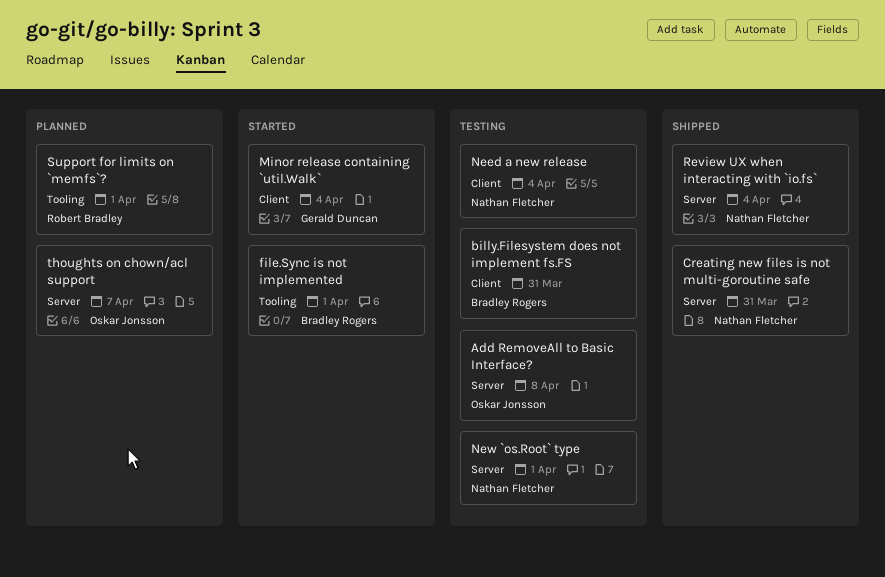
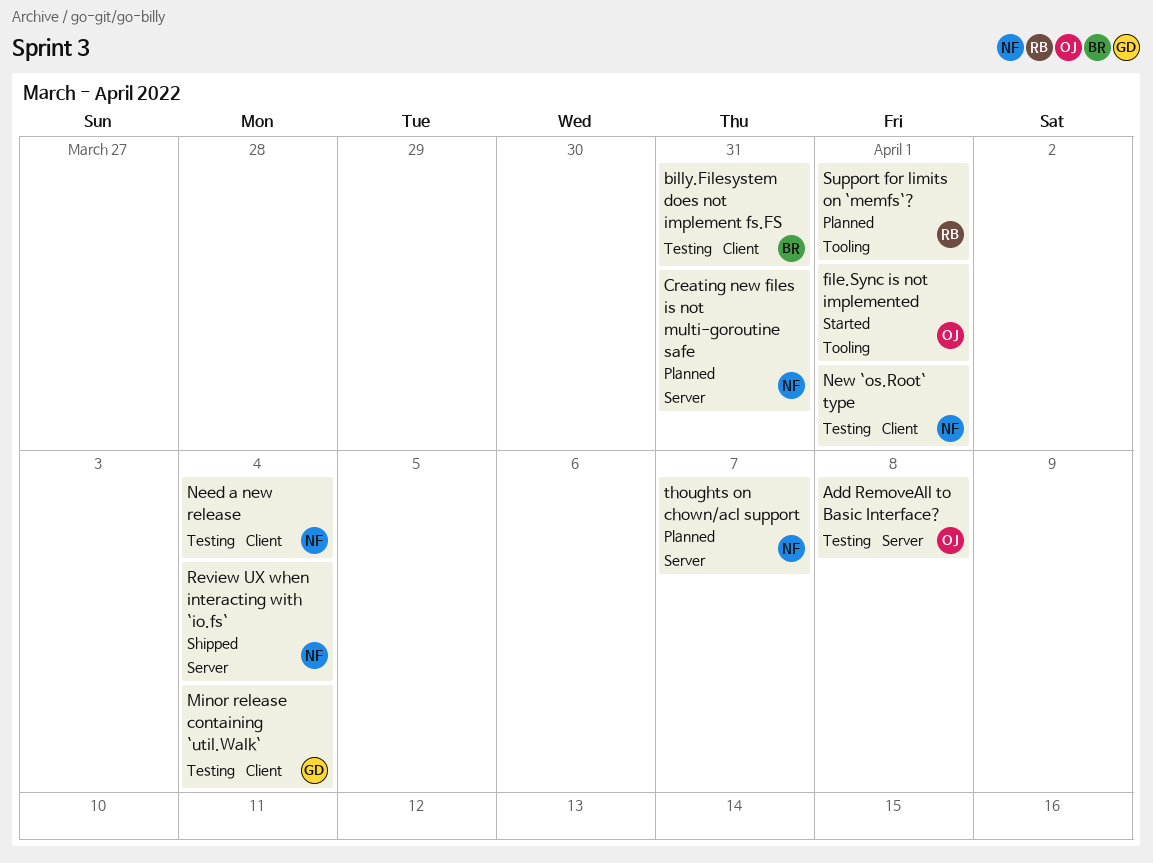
Creating new files is not multi-goroutine safe, status: Shipped -> Planned
file.Sync is not implemented, owner: Bradley Rogers -> Oskar Jonsson
Minor release containing `util.Walk`, status: Started -> Testing
New `os.Root` type, label: Server -> Client
thoughts on chown/acl support, owner: Oskar Jonsson -> Nathan Fletcher

